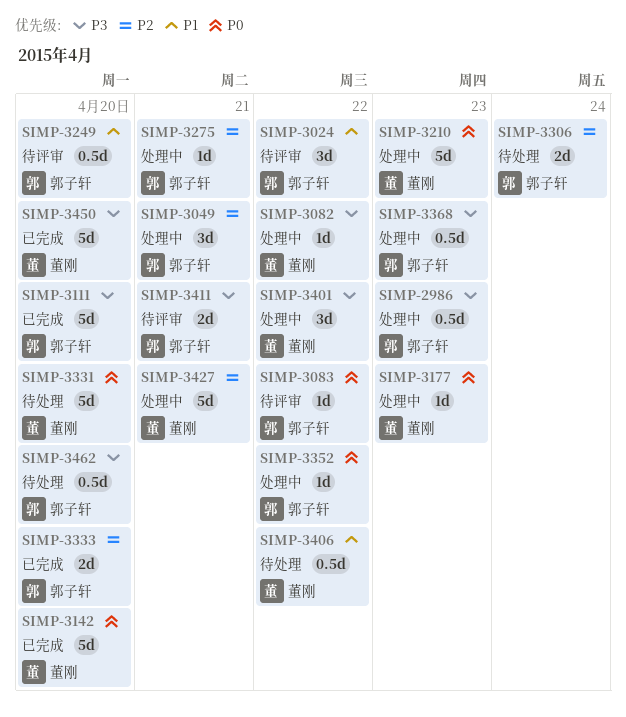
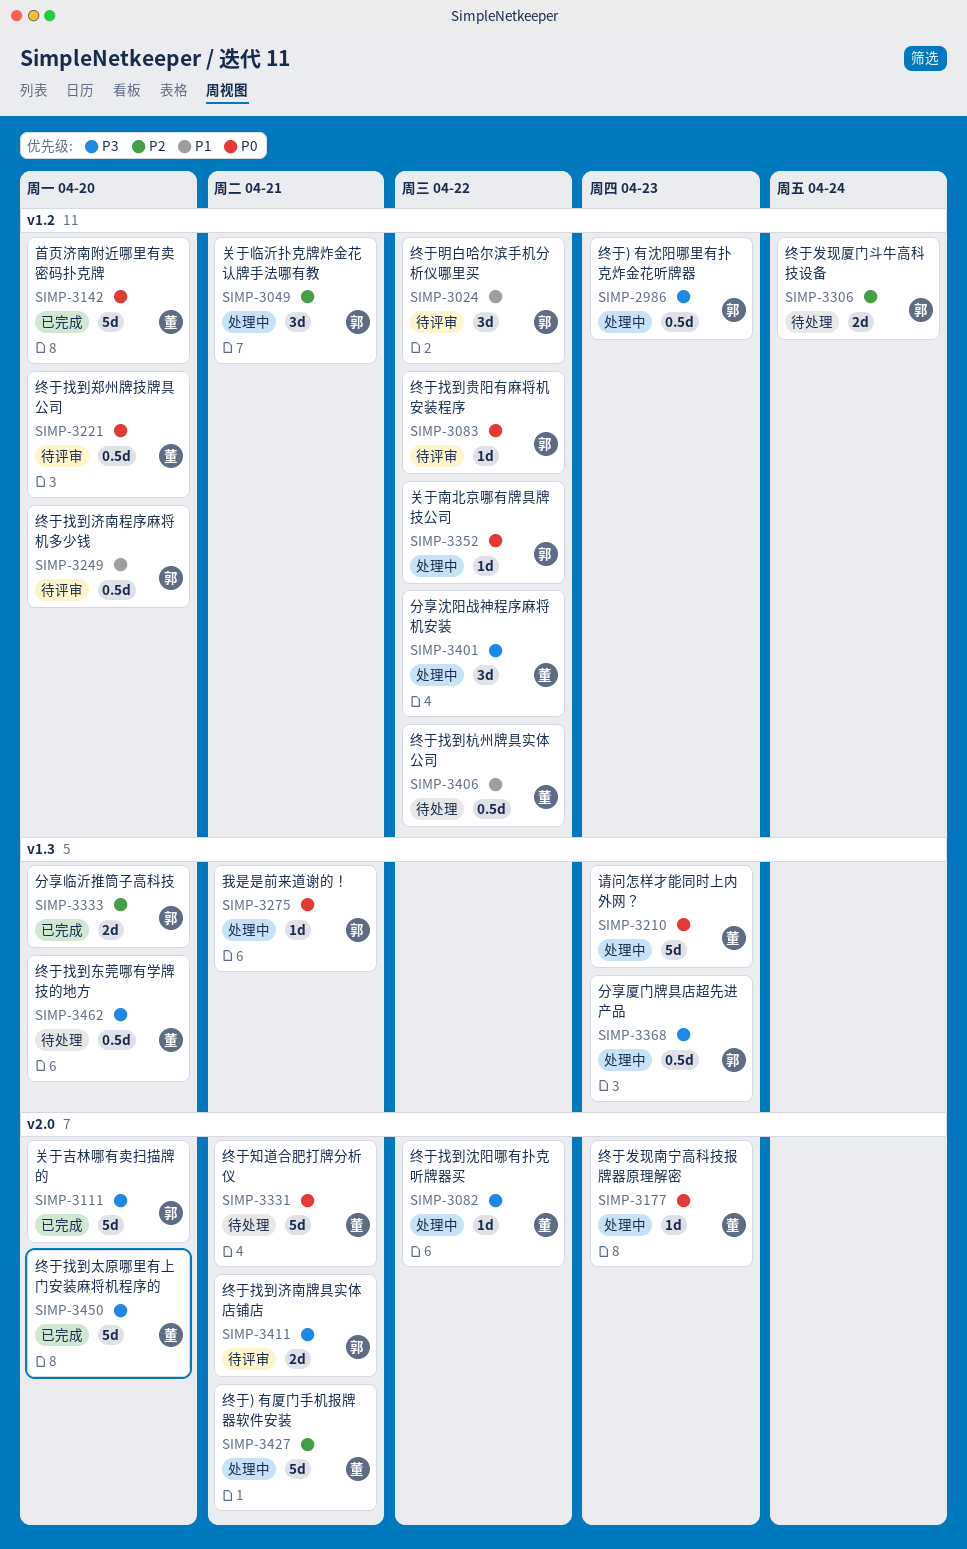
SIMP-3221: none -> present
SIMP-3275, priority: P2 -> P0
SIMP-3331, due: Apr 20 -> Apr 21
SIMP-3462, owner: 郭子轩 -> 董刚

